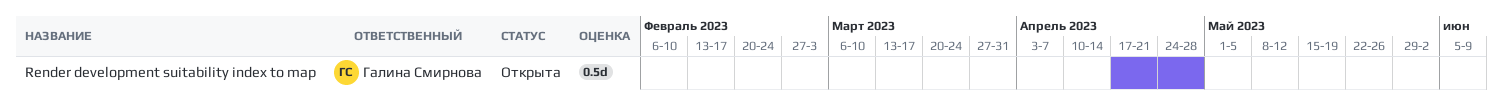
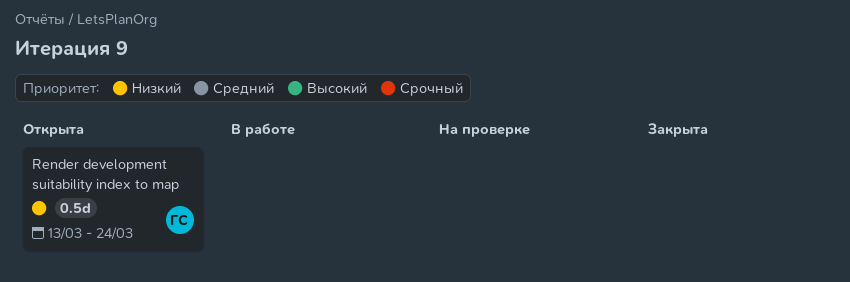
Render development suitability index to map, start: Apr 17 -> Mar 13
Render development suitability index to map, due: Apr 28 -> Mar 24

